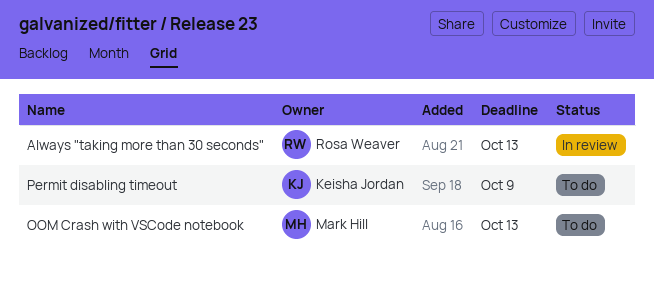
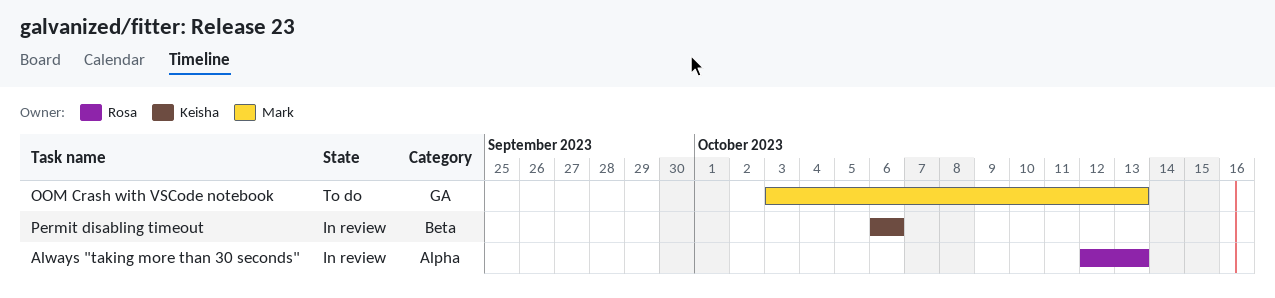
Permit disabling timeout, status: To do -> In review
Permit disabling timeout, due: Oct 9 -> Oct 6

